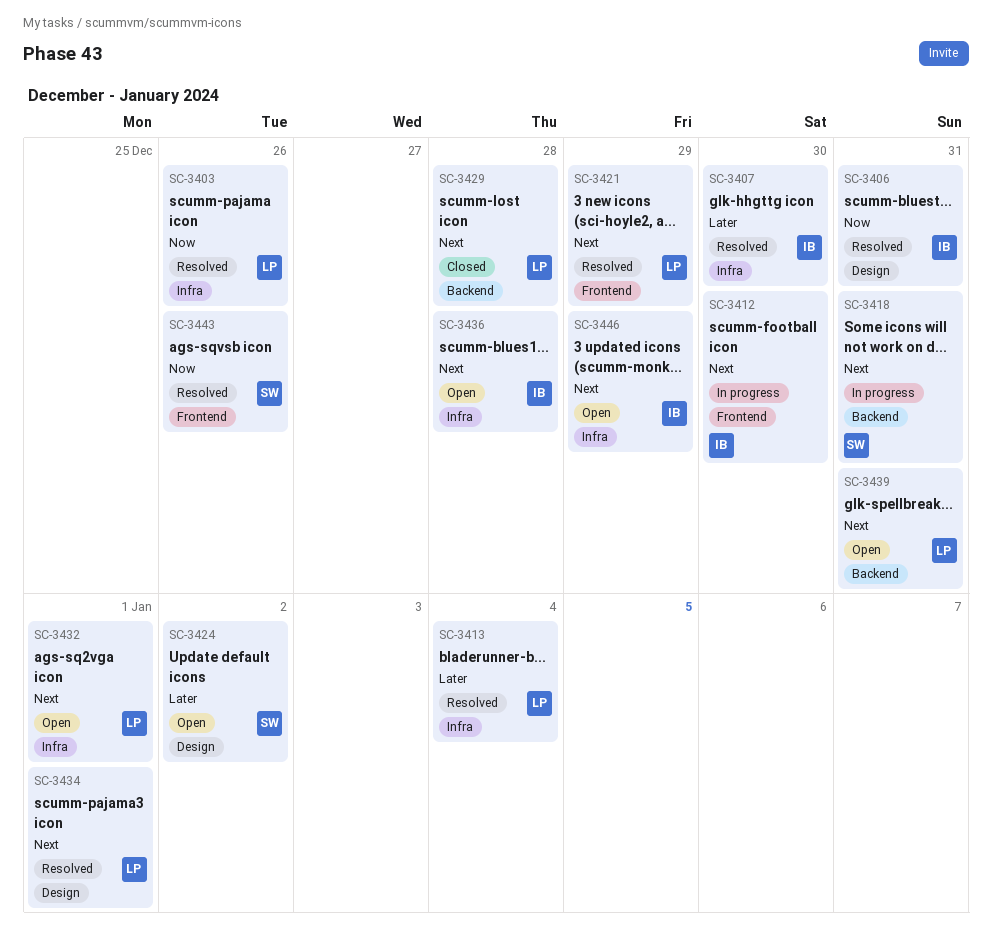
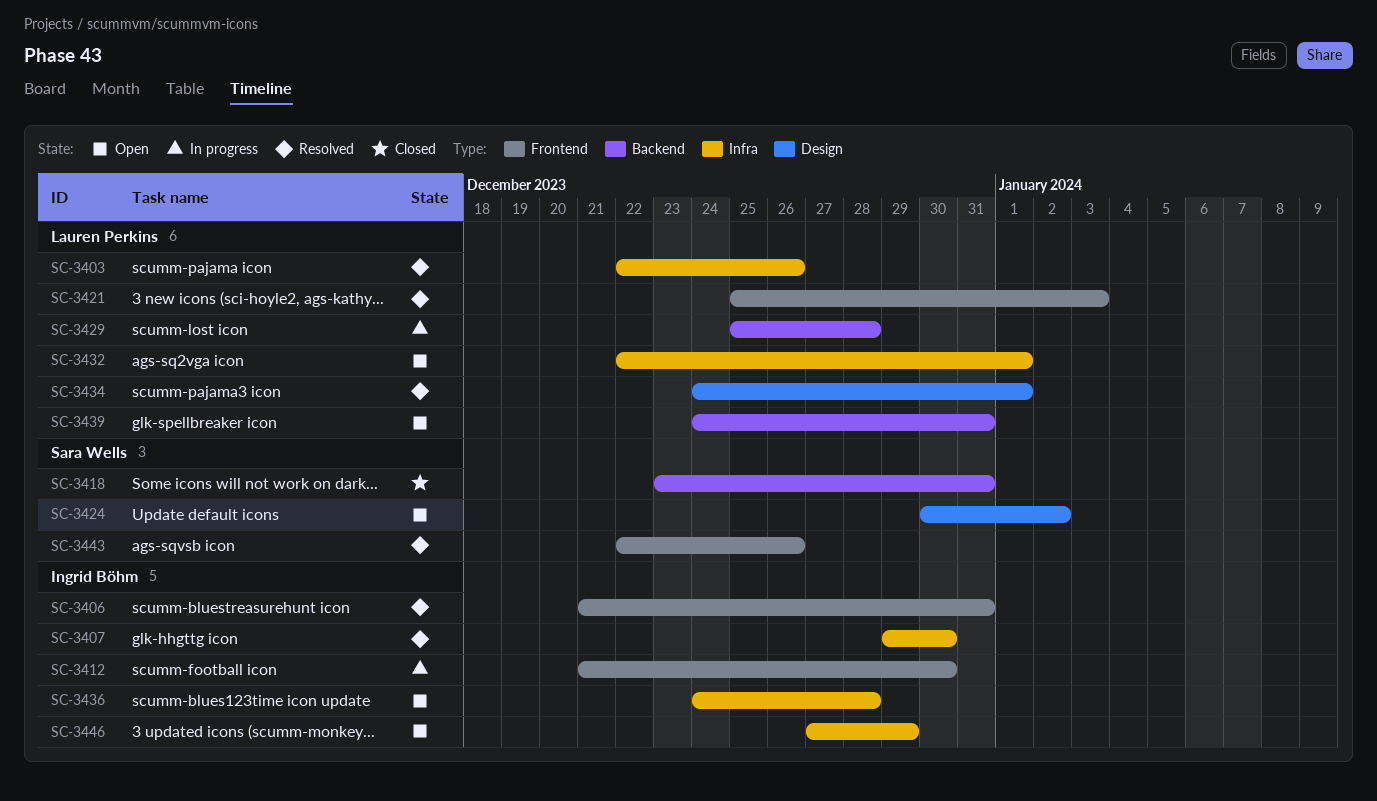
SC-3406, label: Design -> Frontend
SC-3413: present -> none
SC-3418, status: In progress -> Closed
SC-3421, due: Dec 29 -> Jan 3
SC-3429, status: Closed -> In progress

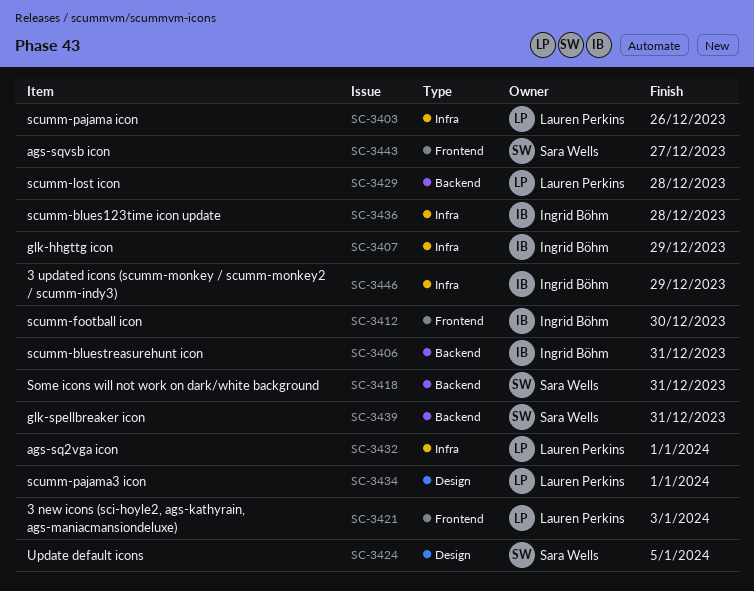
SC-3406, label: Frontend -> Backend
SC-3407, due: Dec 30 -> Dec 29
SC-3424, due: Jan 2 -> Jan 5
SC-3439, owner: Lauren Perkins -> Sara Wells
SC-3443, due: Dec 26 -> Dec 27

